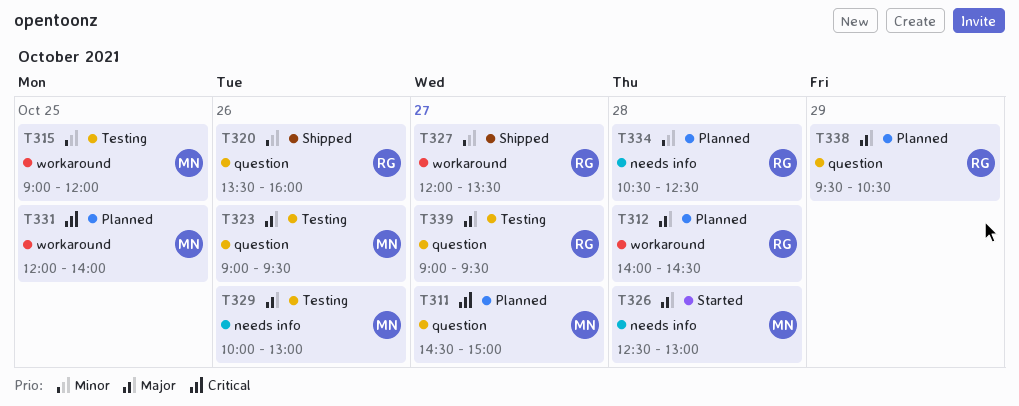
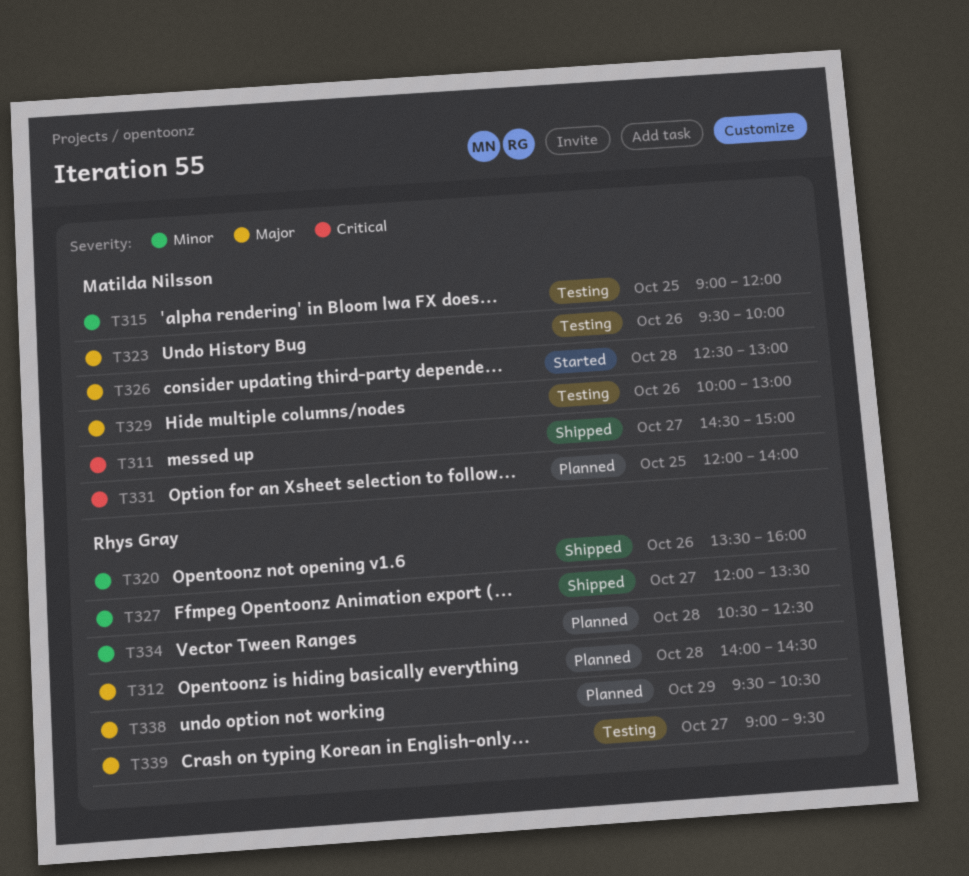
T311, status: Planned -> Shipped
T323, begins: 09:00 -> 09:30
T323, ends: 09:30 -> 10:00

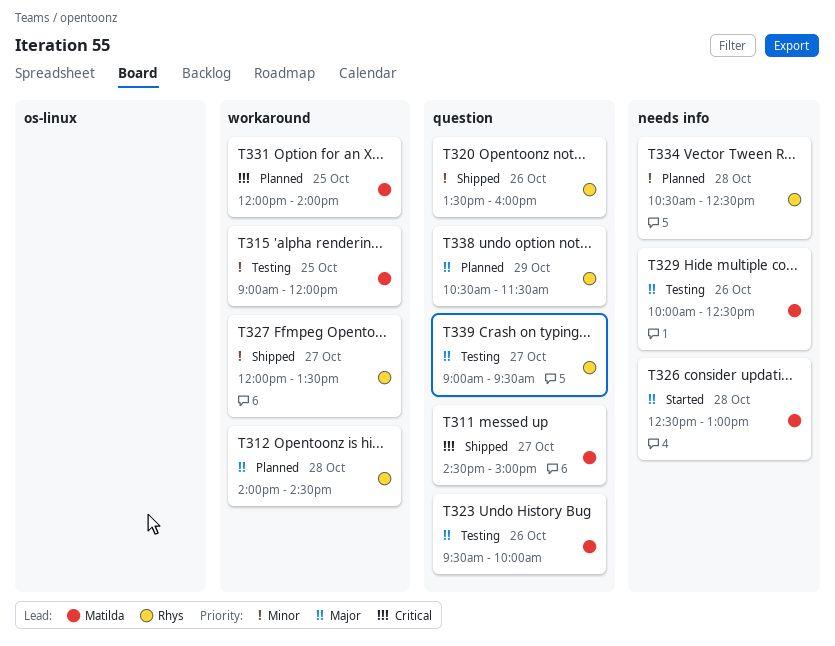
T329, ends: 13:00 -> 12:30
T338, begins: 09:30 -> 10:30
T338, ends: 10:30 -> 11:30

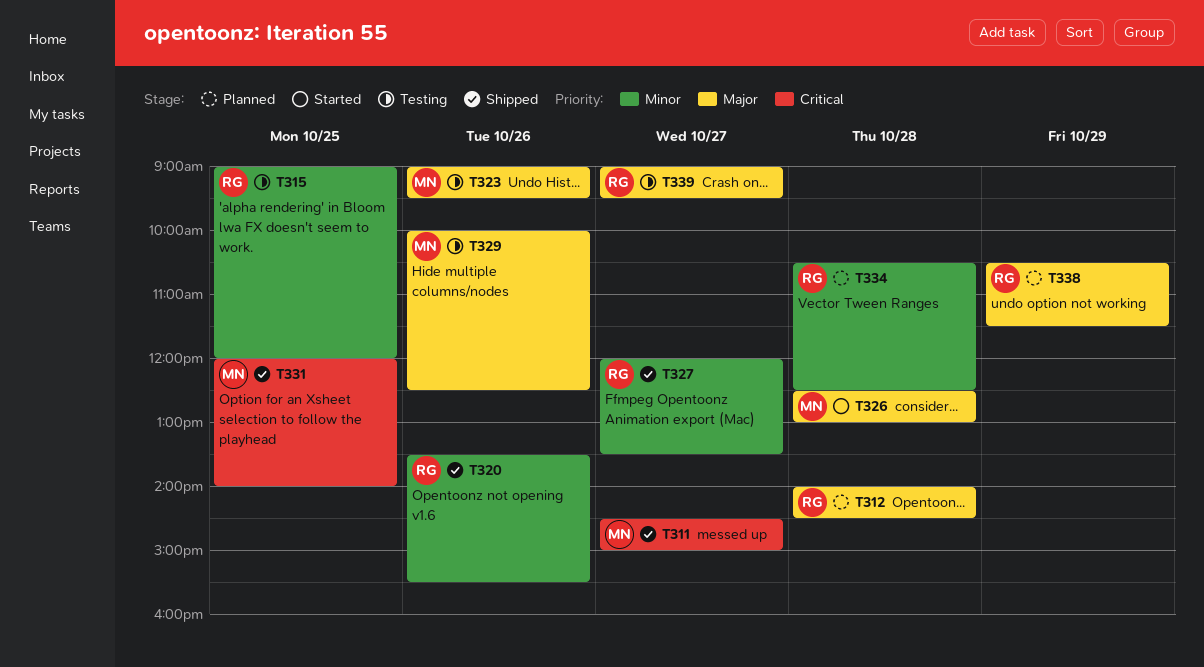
T315, owner: Matilda -> Rhys
T320, ends: 16:00 -> 15:30
T323, begins: 09:30 -> 09:00
T323, ends: 10:00 -> 09:30
T331, status: Planned -> Shipped

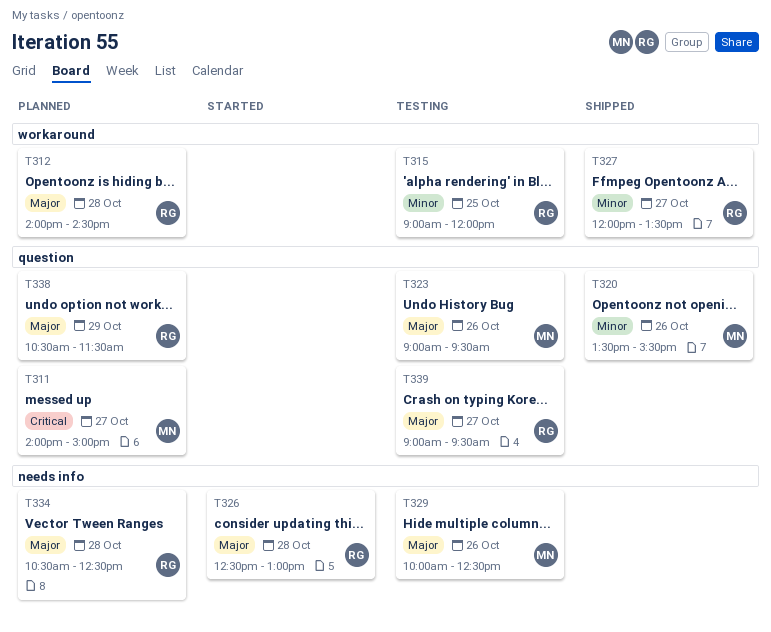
T311, status: Shipped -> Planned
T311, begins: 14:30 -> 14:00
T320, owner: RG -> MN
T326, owner: MN -> RG
T331: present -> none
T334, priority: Minor -> Major

